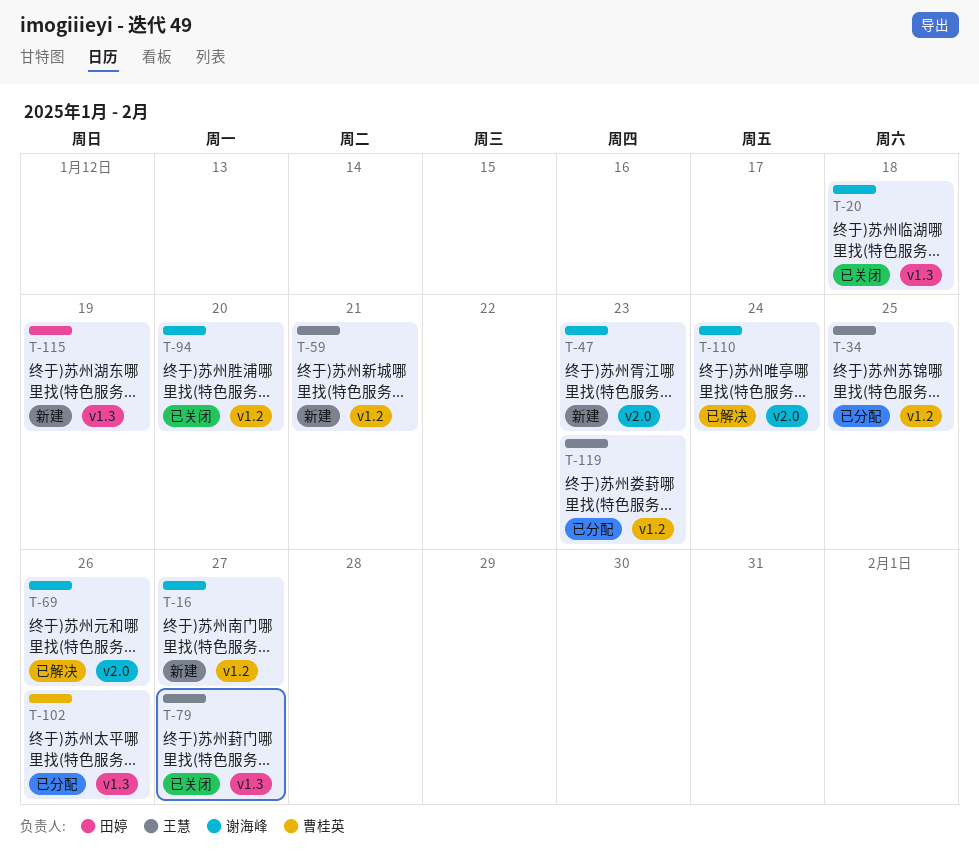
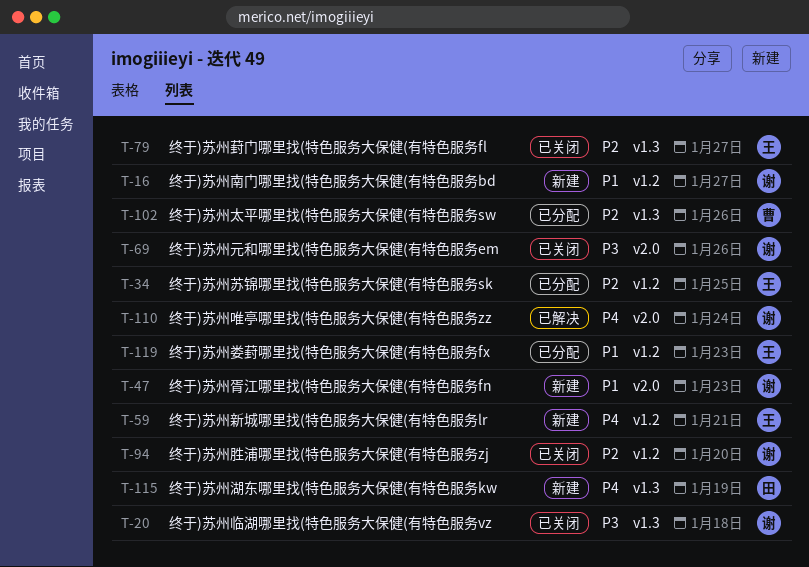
T-69, status: 已解决 -> 已关闭

